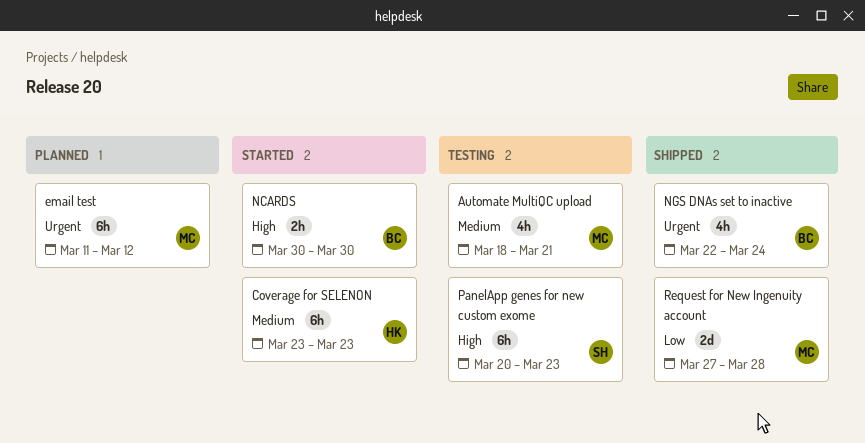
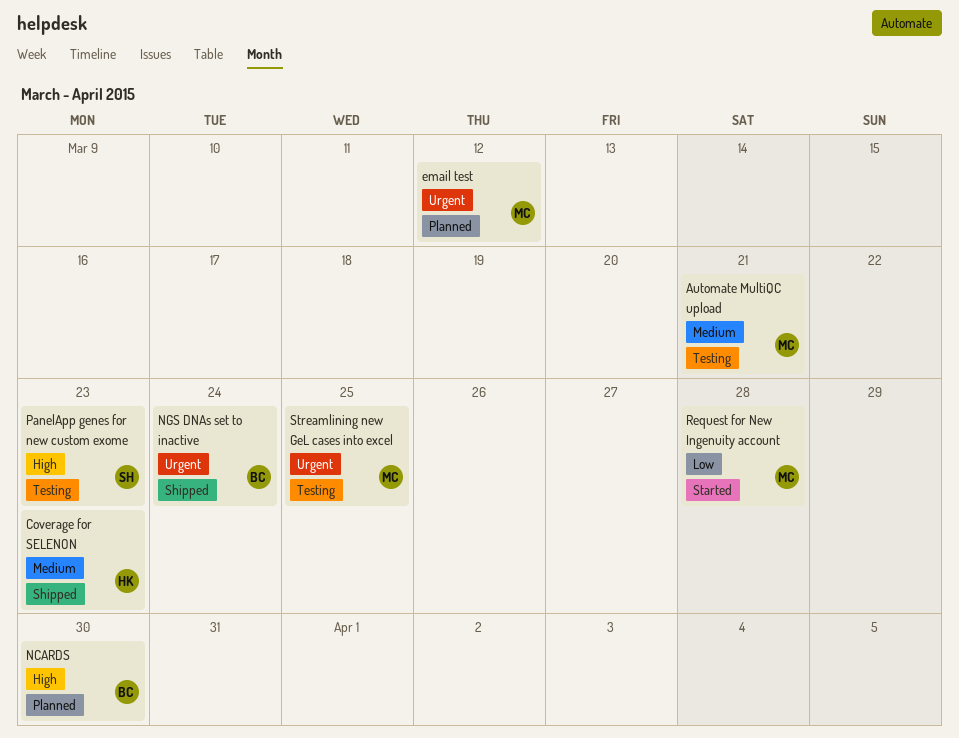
Coverage for SELENON, status: Started -> Shipped
NCARDS, status: Started -> Planned
Request for New Ingenuity account, status: Shipped -> Started
Streamlining new GeL cases into excel: none -> present

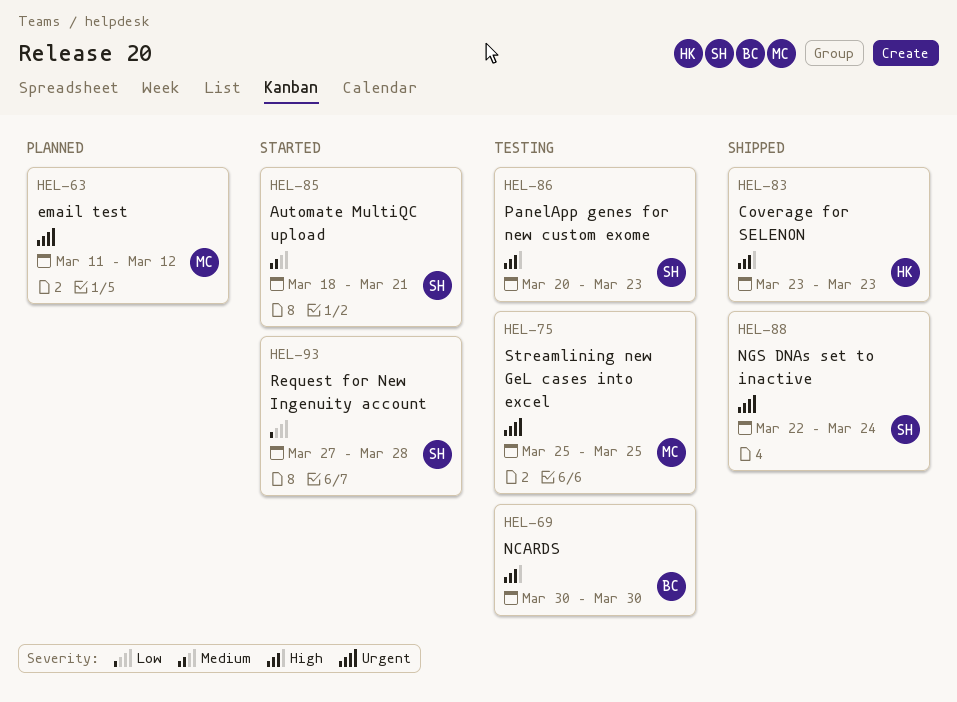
Automate MultiQC upload, status: Testing -> Started
Automate MultiQC upload, owner: MC -> SH
Coverage for SELENON, priority: Medium -> High
NCARDS, status: Planned -> Testing
NGS DNAs set to inactive, owner: BC -> SH
Request for New Ingenuity account, owner: MC -> SH

